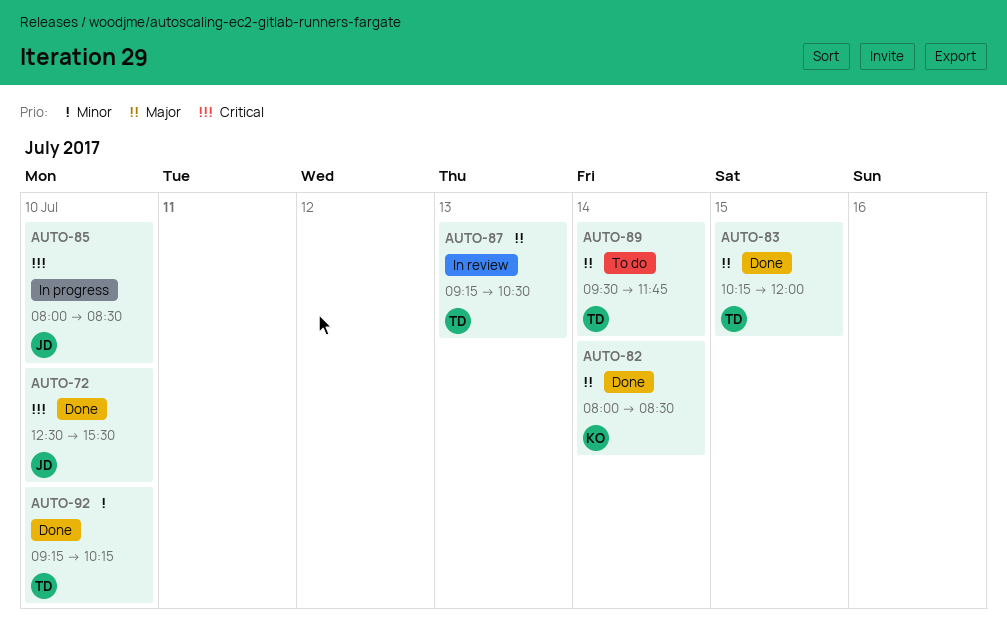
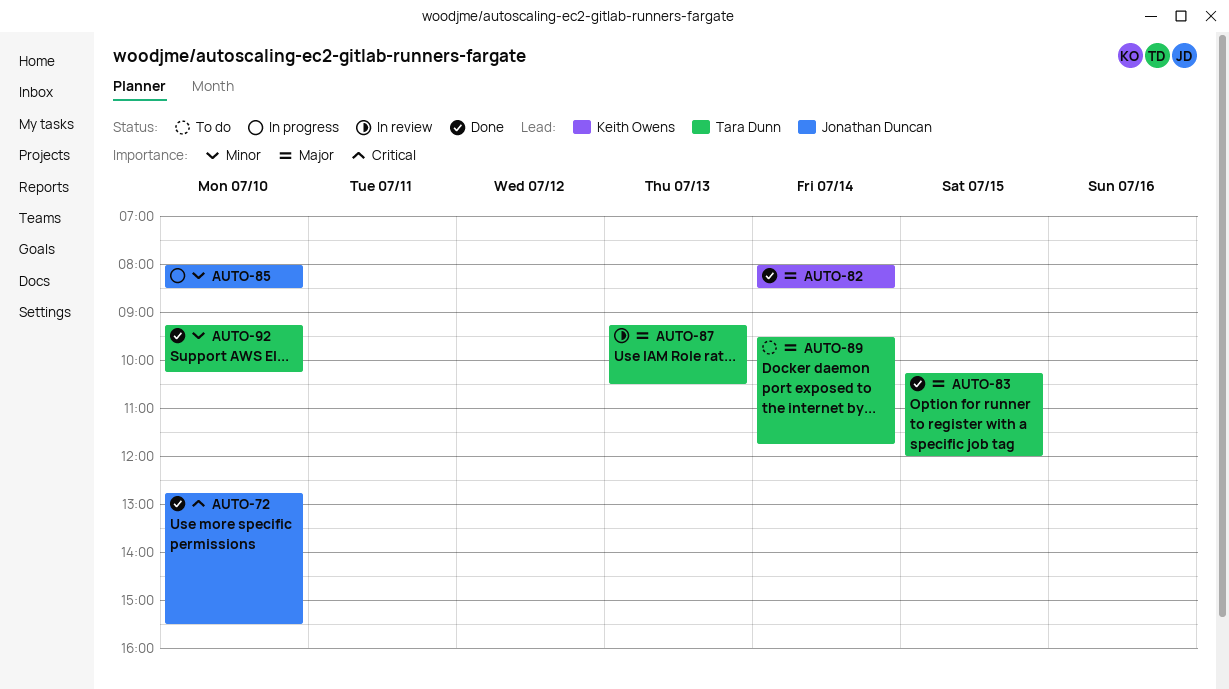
AUTO-72, begins: 12:30 -> 12:45
AUTO-85, priority: Critical -> Minor

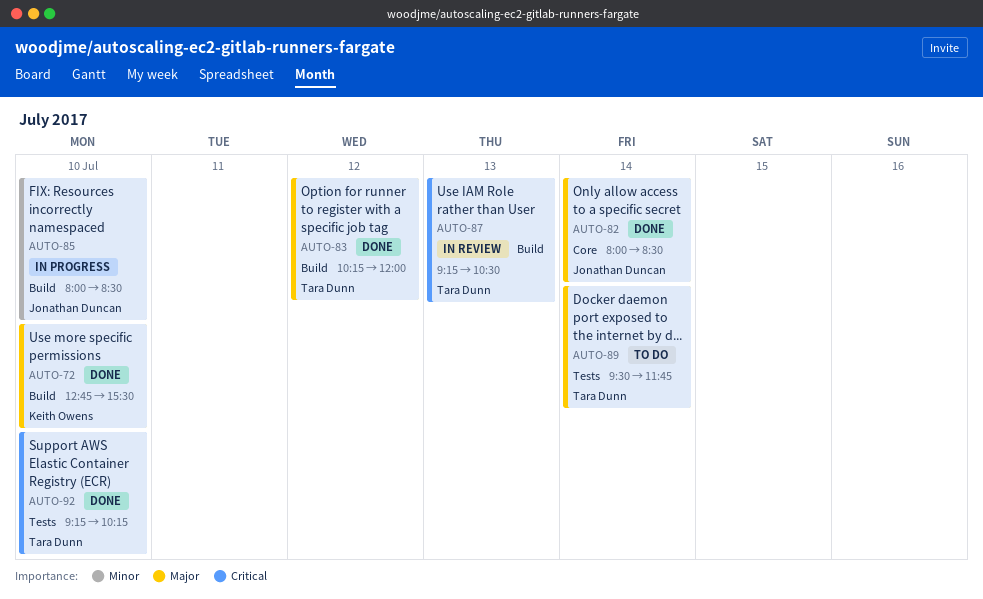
AUTO-72, owner: Jonathan Duncan -> Keith Owens
AUTO-72, priority: Critical -> Major
AUTO-82, owner: Keith Owens -> Jonathan Duncan
AUTO-83, day: Jul 15 -> Jul 12
AUTO-87, priority: Major -> Critical
AUTO-92, priority: Minor -> Critical

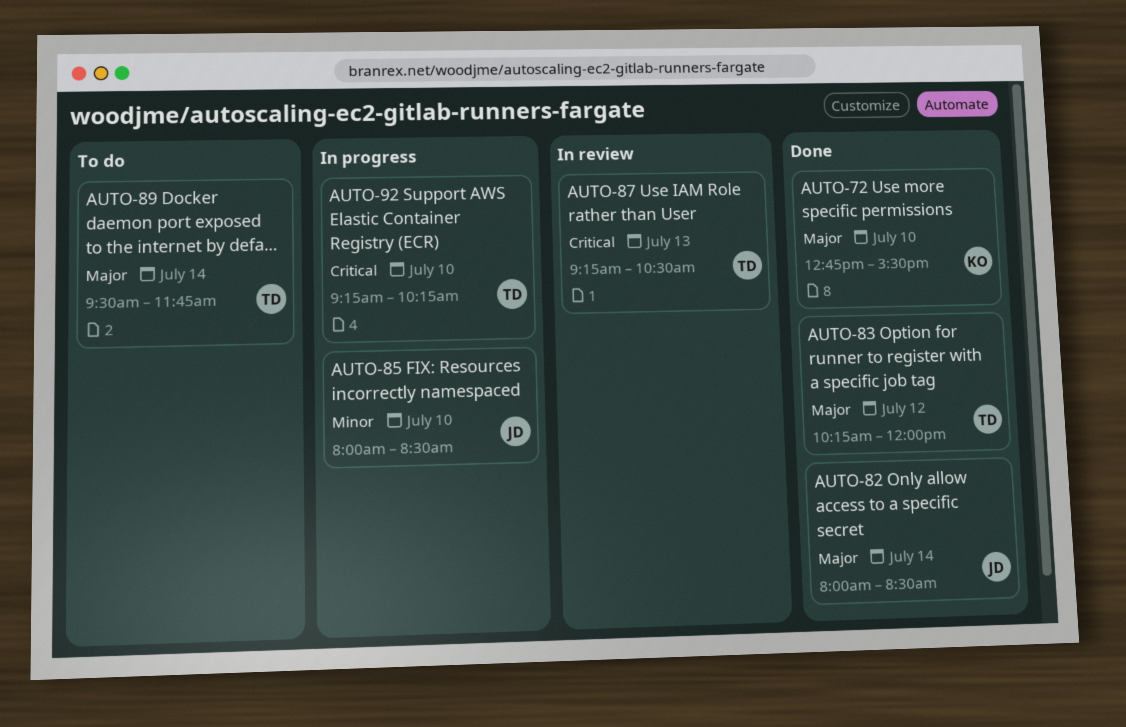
AUTO-92, status: Done -> In progress

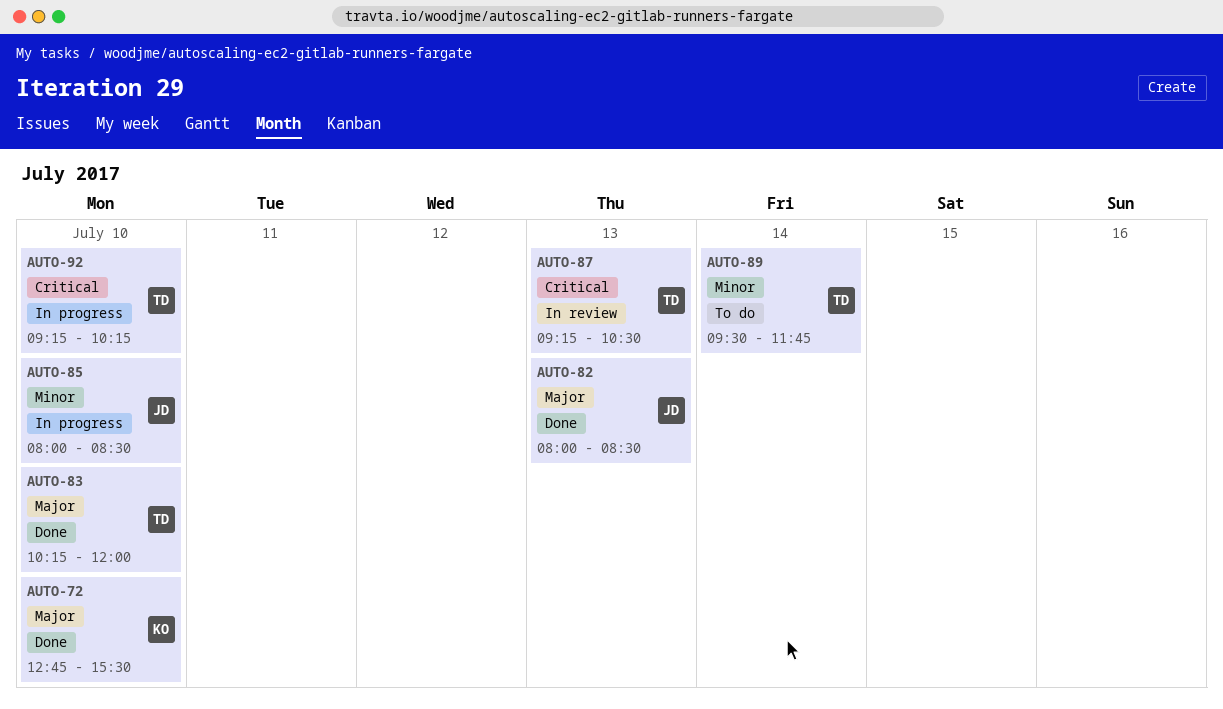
AUTO-82, day: Jul 14 -> Jul 13
AUTO-83, day: Jul 12 -> Jul 10
AUTO-89, priority: Major -> Minor

